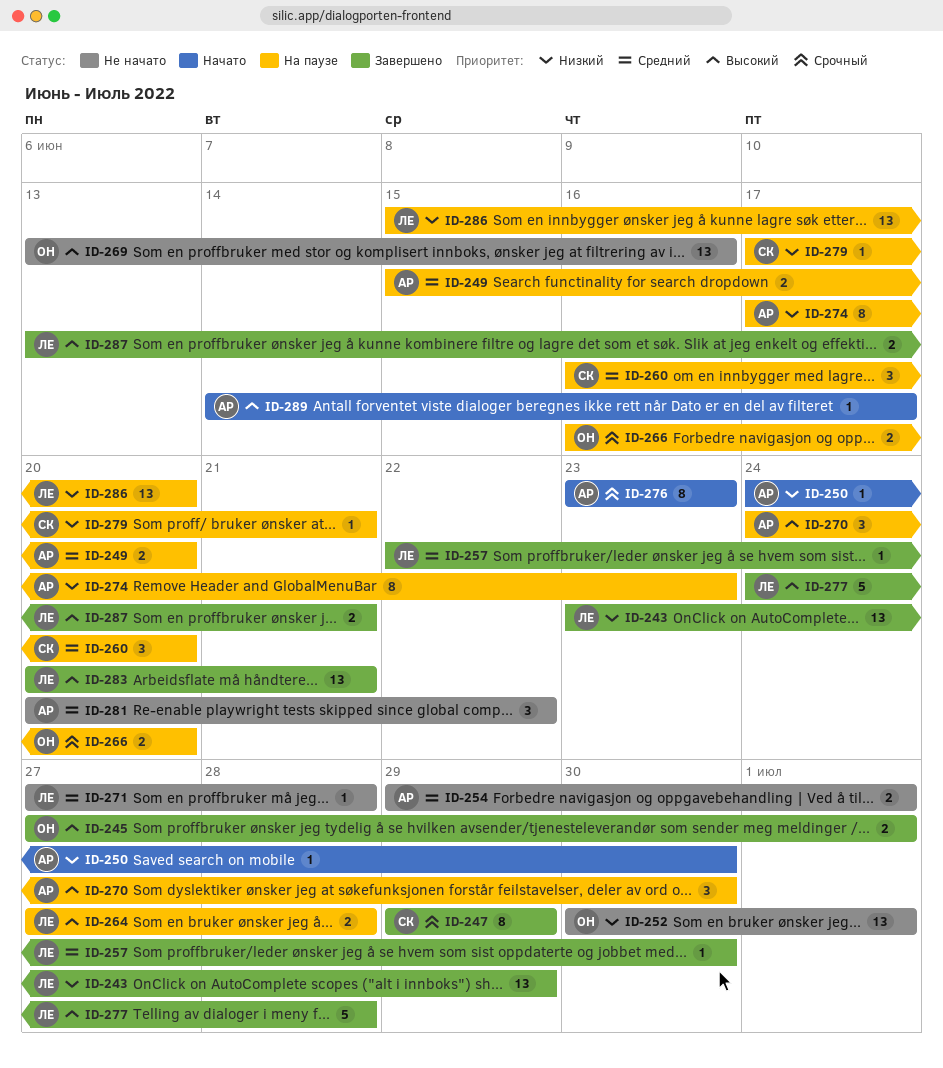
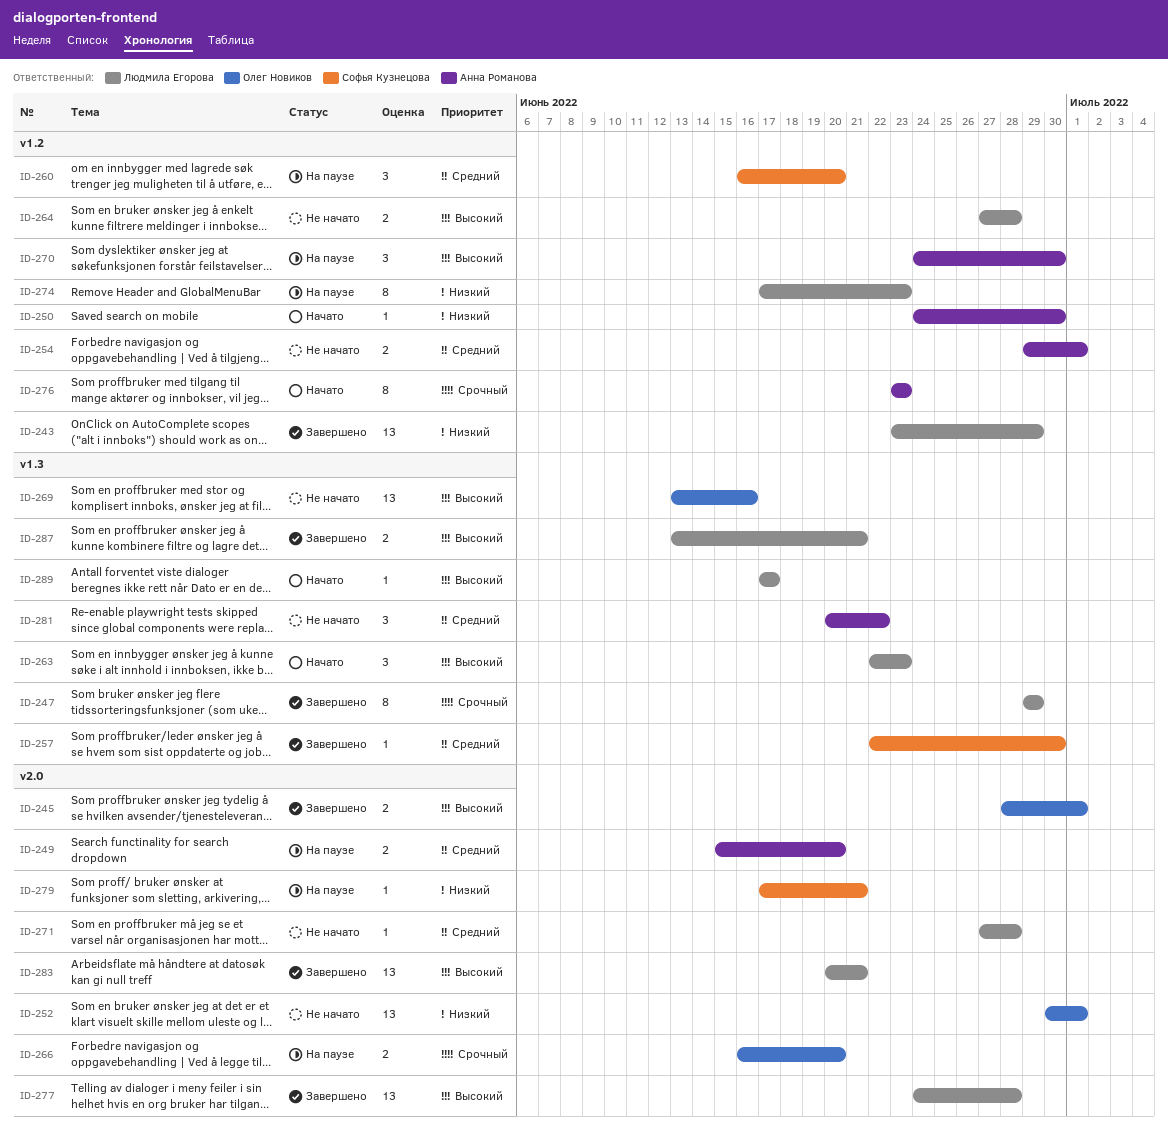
ID-245, start: Jun 27 -> Jun 28
ID-247, owner: Софья Кузнецова -> Людмила Егорова
ID-257, owner: Людмила Егорова -> Софья Кузнецова
ID-263: none -> present
ID-264, status: На паузе -> Не начато
ID-274, owner: Анна Романова -> Людмила Егорова
ID-277, estimate: 5 -> 13
ID-286: present -> none
ID-289, owner: Анна Романова -> Людмила Егорова
ID-289, start: Jun 14 -> Jun 17

